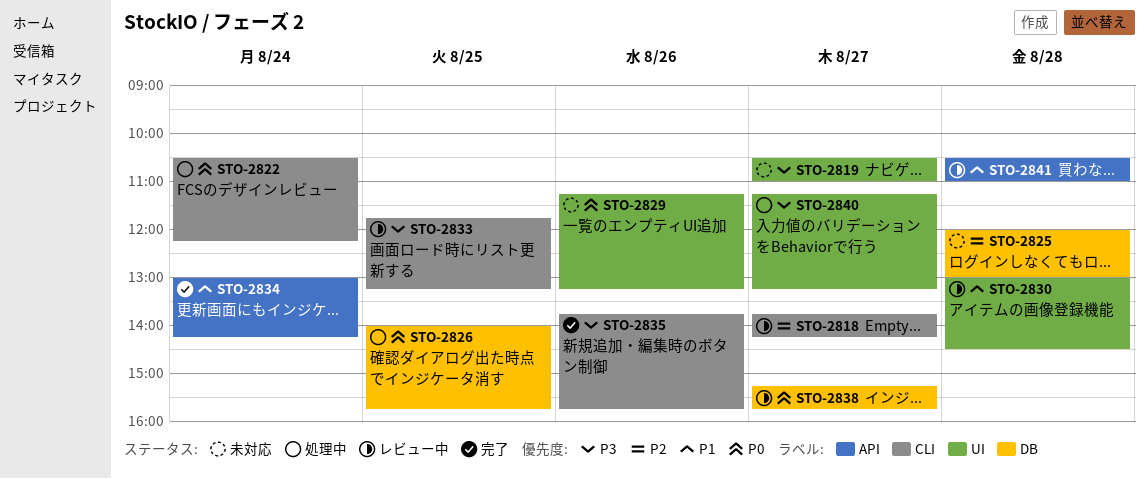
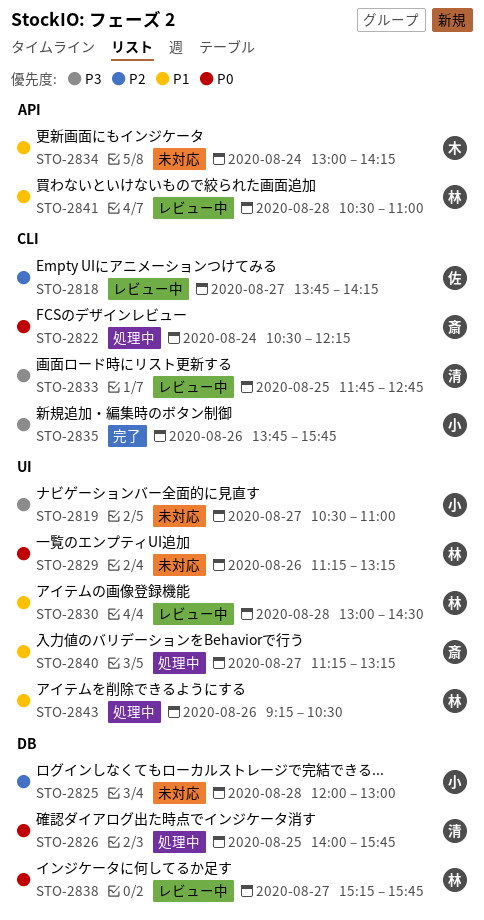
STO-2833, ends: 13:15 -> 12:45
STO-2834, status: 完了 -> 未対応
STO-2840, priority: P3 -> P1
STO-2843: none -> present

